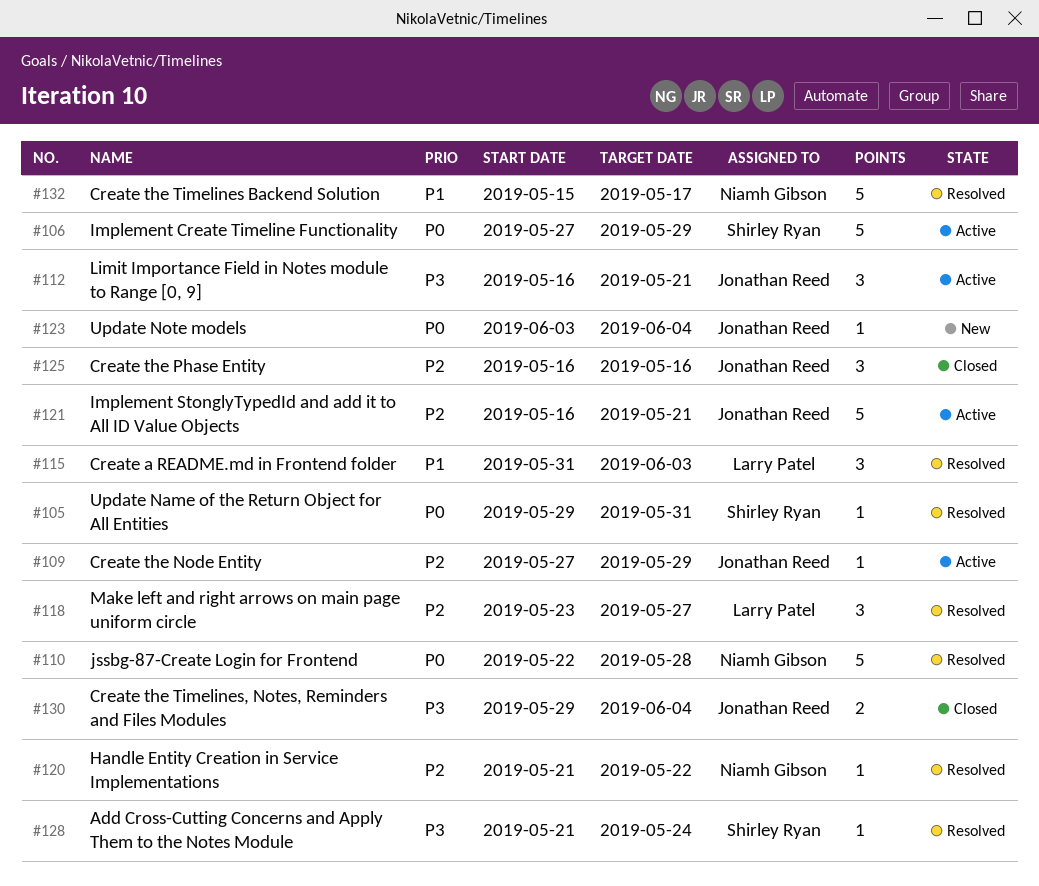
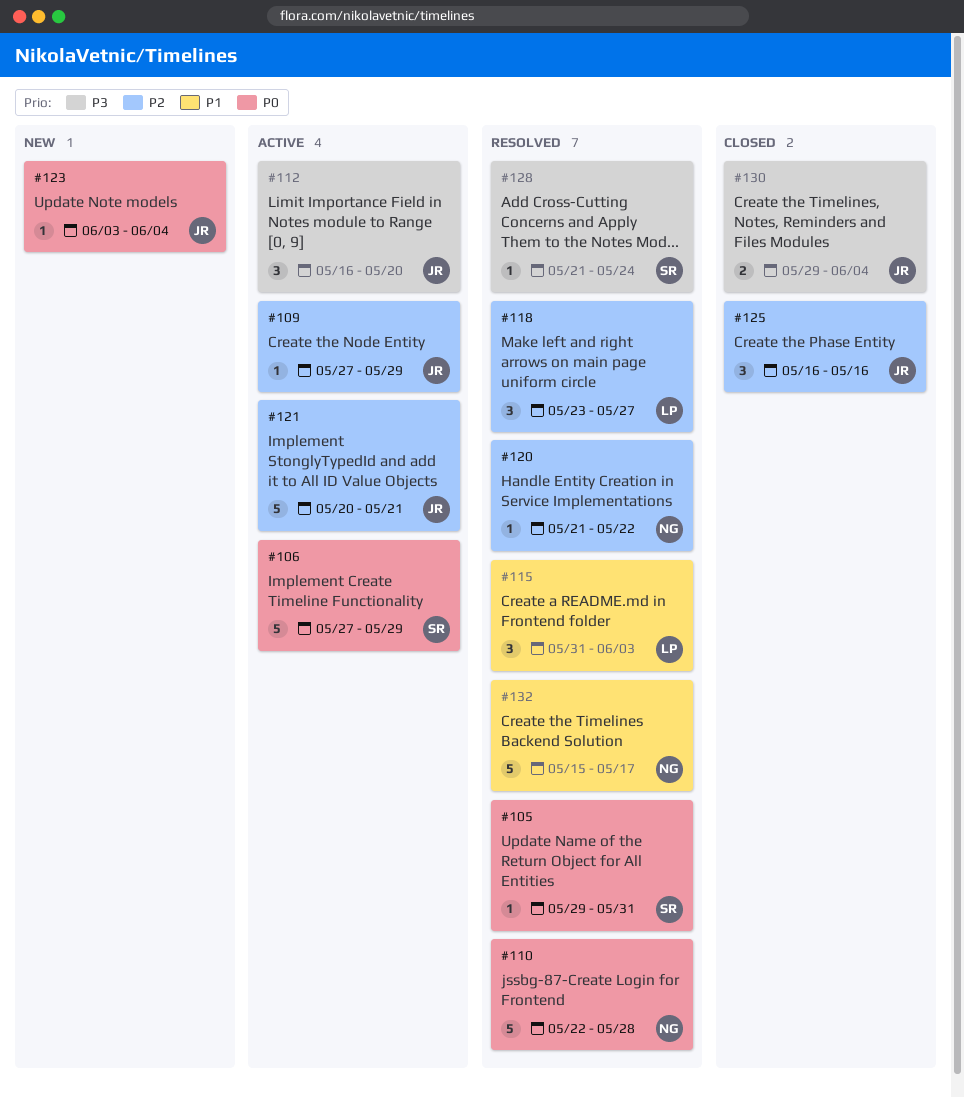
#112, due: May 21 -> May 20
#121, start: May 16 -> May 20

